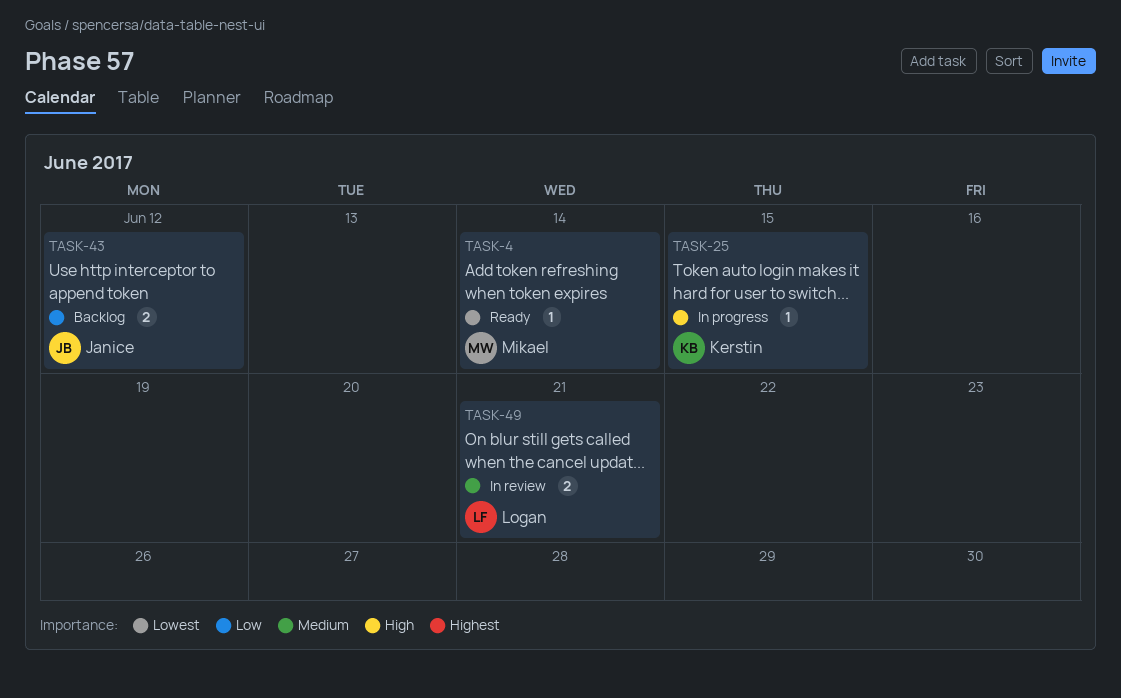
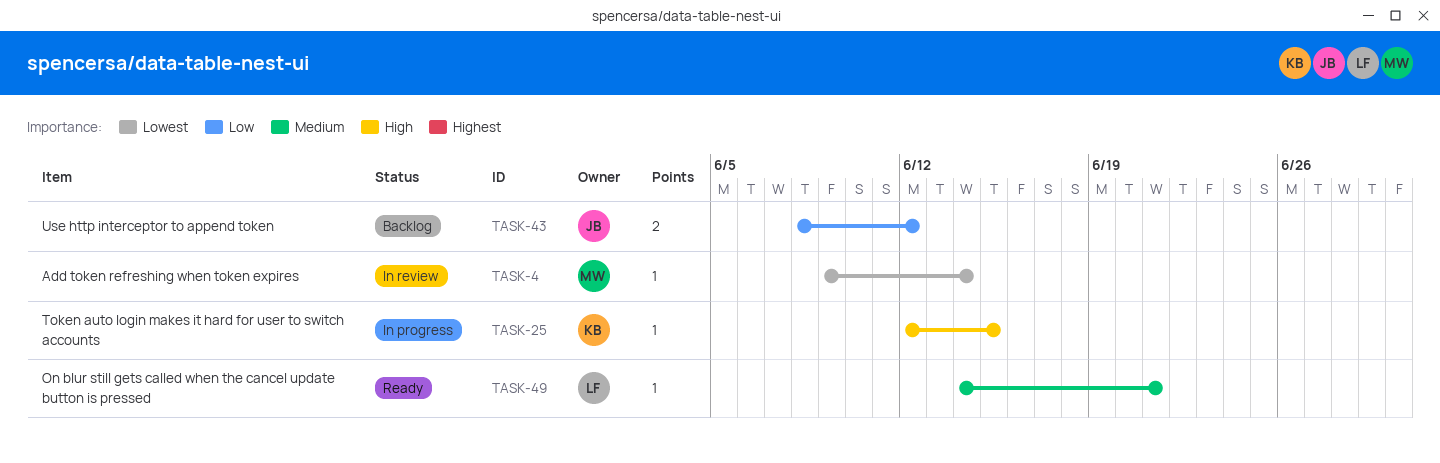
TASK-4, status: Ready -> In review
TASK-49, status: In review -> Ready
TASK-49, estimate: 2 -> 1

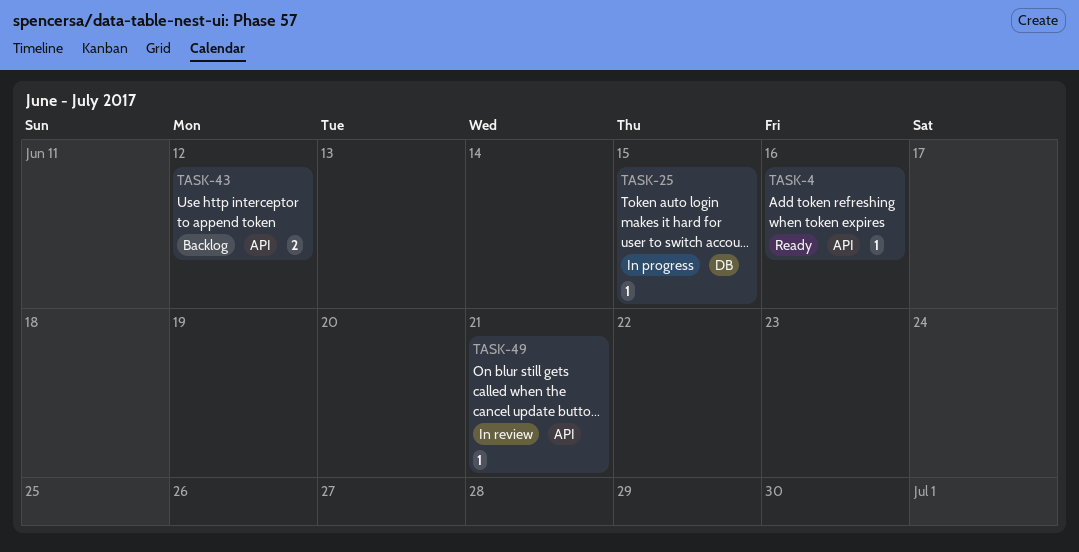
TASK-4, status: In review -> Ready
TASK-4, due: Jun 14 -> Jun 16
TASK-49, status: Ready -> In review

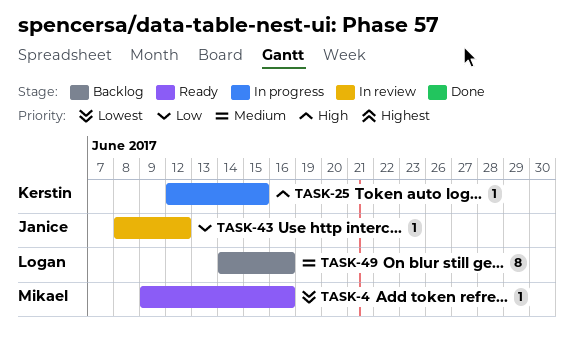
TASK-43, status: Backlog -> In review
TASK-43, estimate: 2 -> 1
TASK-49, status: In review -> Backlog
TASK-49, estimate: 1 -> 8
TASK-49, due: Jun 21 -> Jun 16

